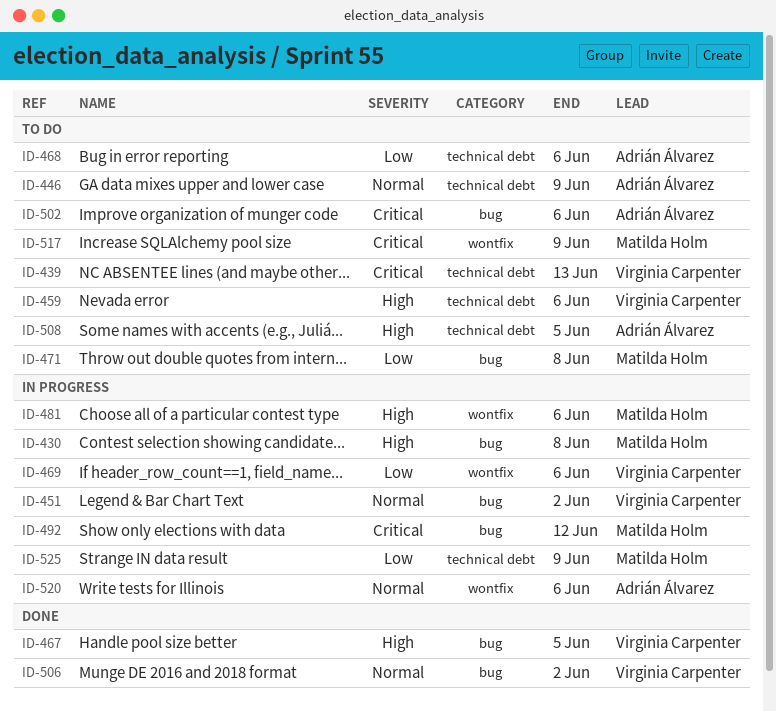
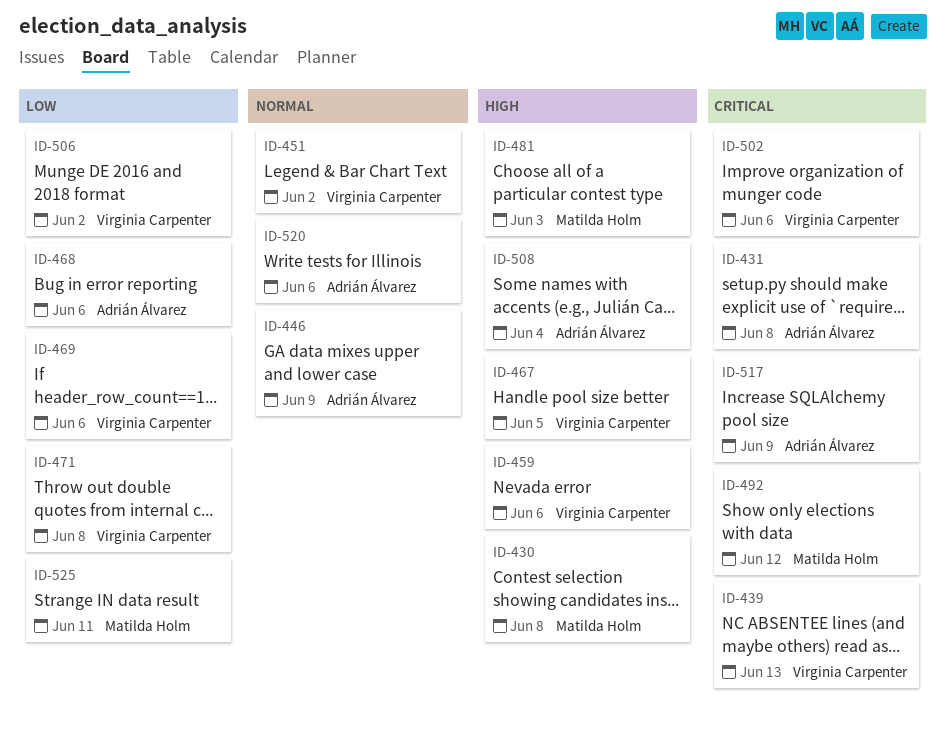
ID-431: none -> present
ID-471, owner: Matilda Holm -> Virginia Carpenter
ID-481, due: Jun 6 -> Jun 3
ID-502, owner: Adrián Álvarez -> Virginia Carpenter
ID-506, priority: Normal -> Low
ID-508, due: Jun 5 -> Jun 4
ID-517, owner: Matilda Holm -> Adrián Álvarez
ID-525, due: Jun 9 -> Jun 11

